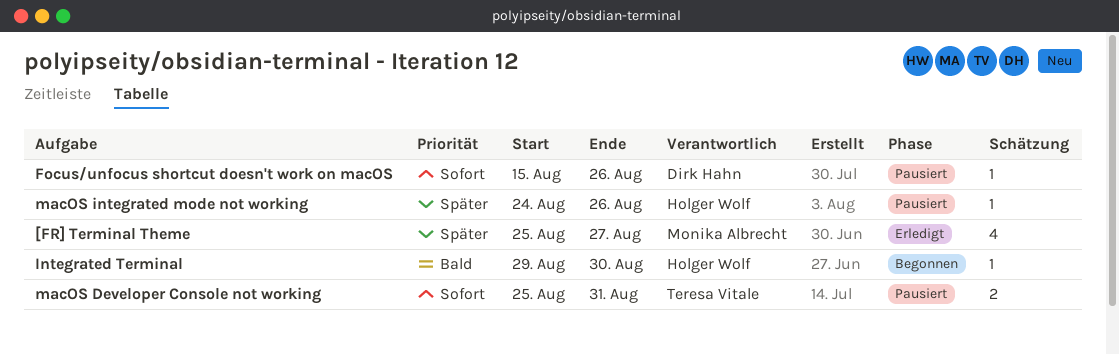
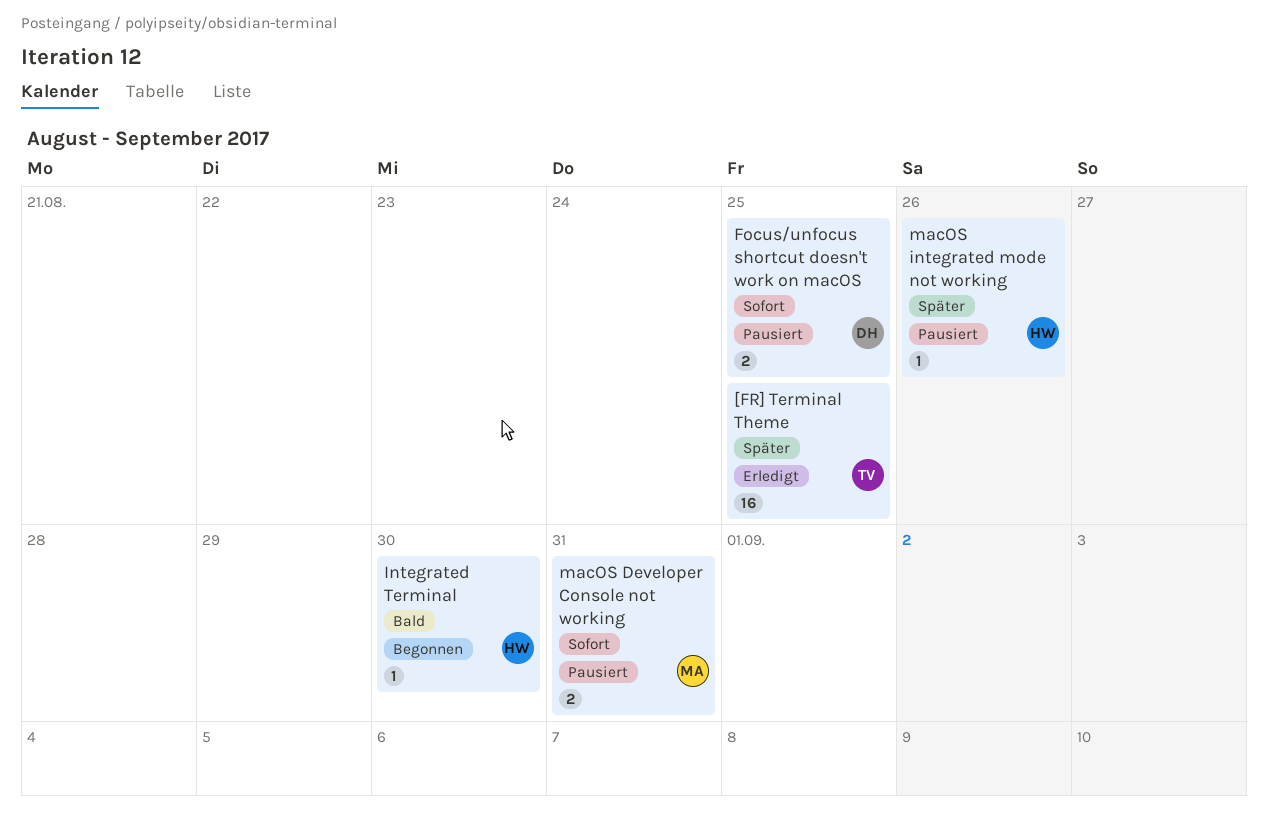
[FR] Terminal Theme, owner: Monika Albrecht -> Teresa Vitale
[FR] Terminal Theme, estimate: 4 -> 16
[FR] Terminal Theme, due: Aug 27 -> Aug 25
Focus/unfocus shortcut doesn't work on macOS, estimate: 1 -> 2
Focus/unfocus shortcut doesn't work on macOS, due: Aug 26 -> Aug 25
macOS Developer Console not working, owner: Teresa Vitale -> Monika Albrecht

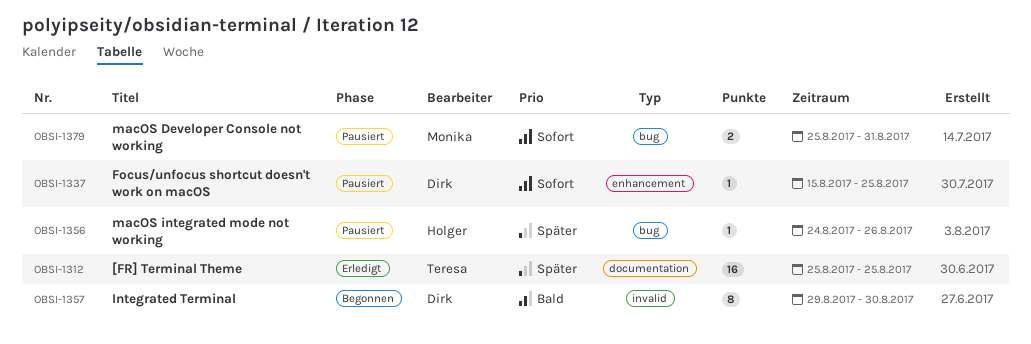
Focus/unfocus shortcut doesn't work on macOS, estimate: 2 -> 1
Integrated Terminal, owner: Holger -> Dirk
Integrated Terminal, estimate: 1 -> 8

